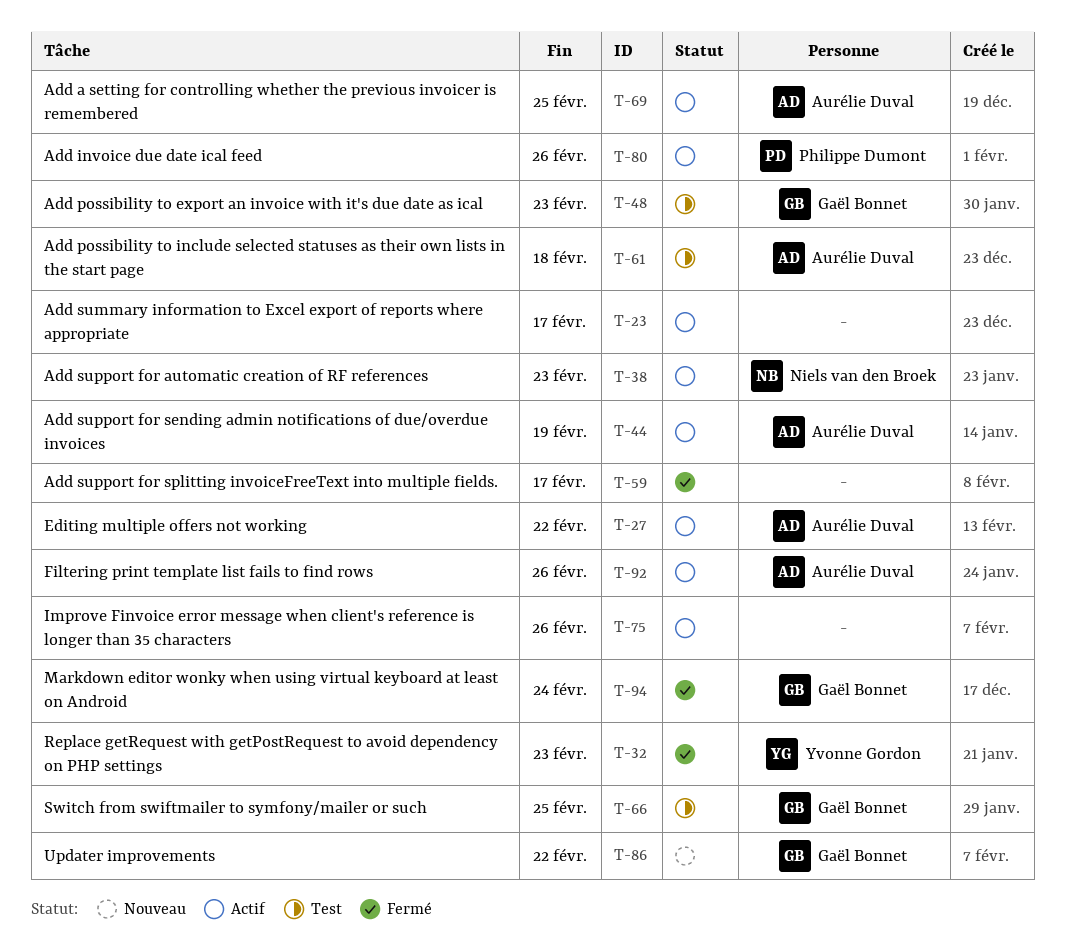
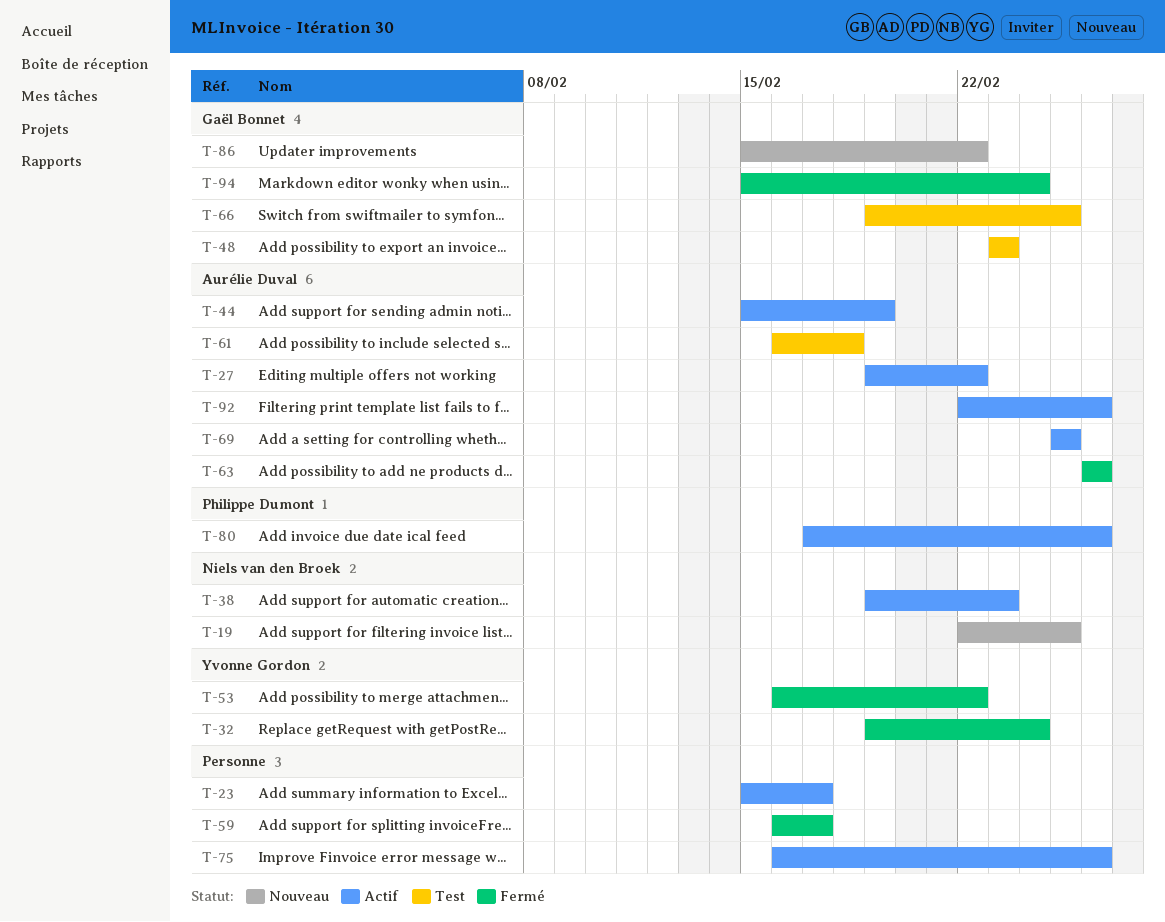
T-19: none -> present
T-32, due: Feb 23 -> Feb 24
T-53: none -> present
T-63: none -> present

